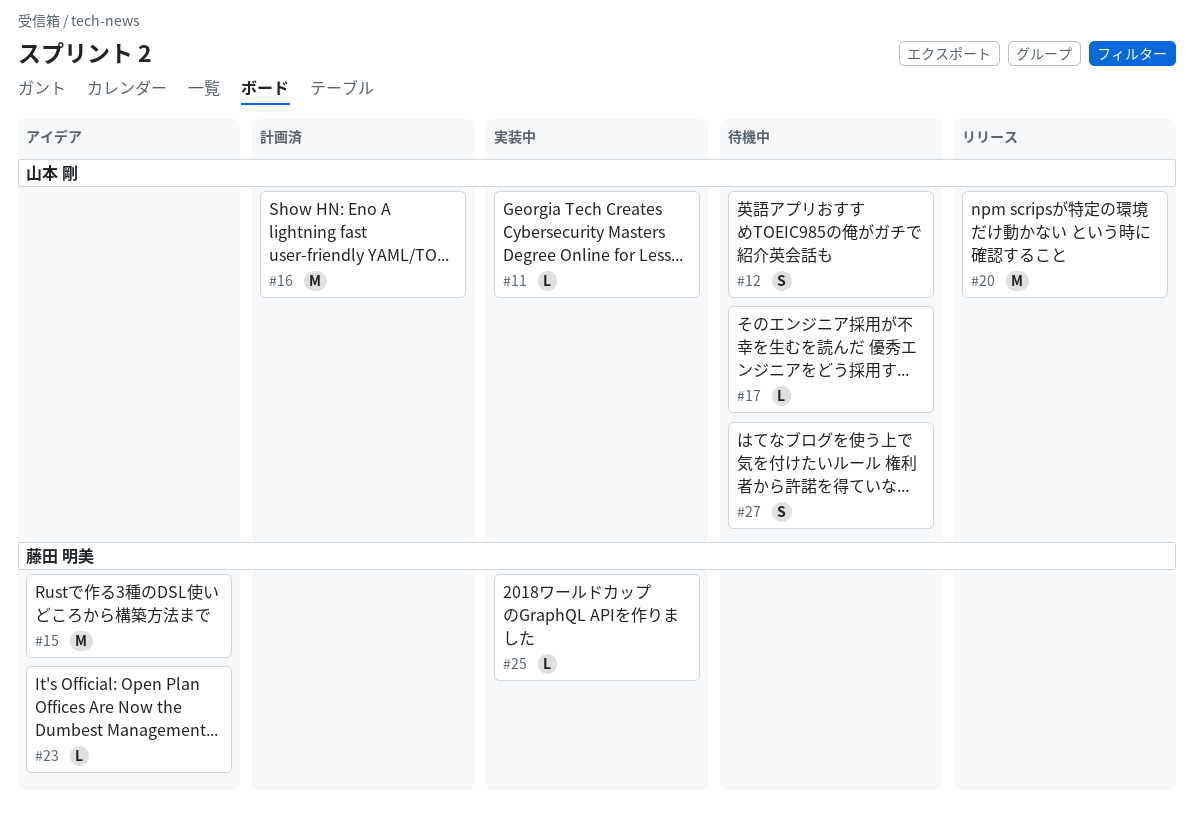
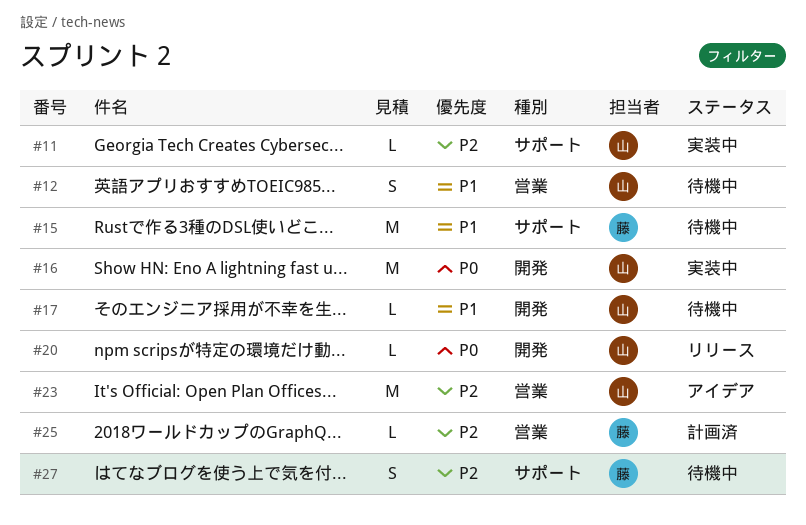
#15, status: アイデア -> 待機中
#16, status: 計画済 -> 実装中
#20, estimate: M -> L
#23, owner: 藤田 明美 -> 山本 剛
#23, estimate: L -> M
#25, status: 実装中 -> 計画済
#27, owner: 山本 剛 -> 藤田 明美

